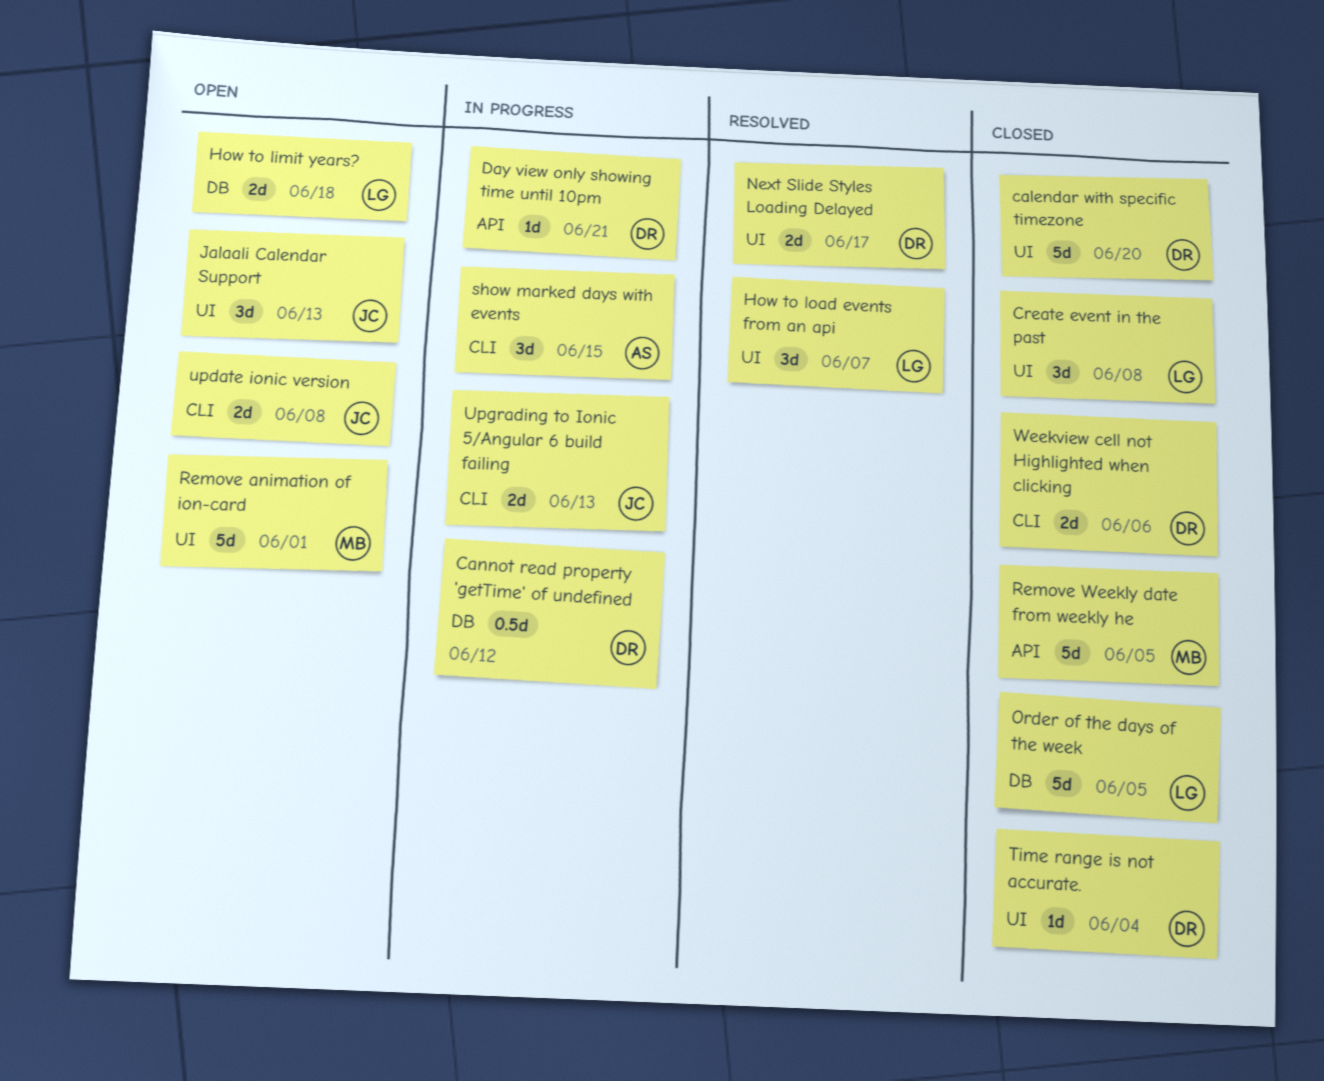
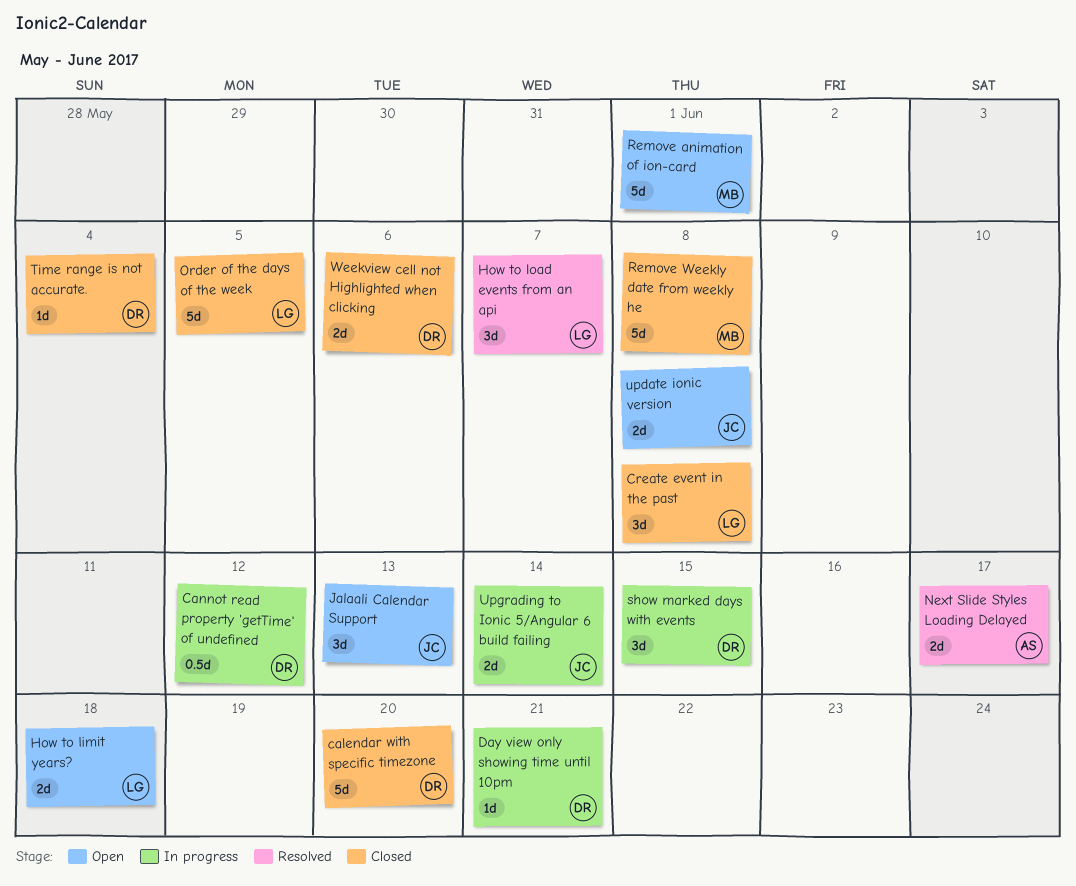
Next Slide Styles Loading Delayed, owner: DR -> AS
Remove Weekly date from weekly he, due: Jun 5 -> Jun 8
show marked days with events, owner: AS -> DR
Upgrading to Ionic 5/Angular 6 build failing, due: Jun 13 -> Jun 14

